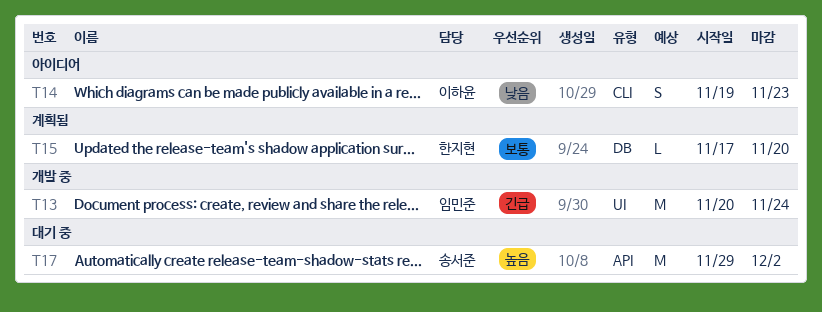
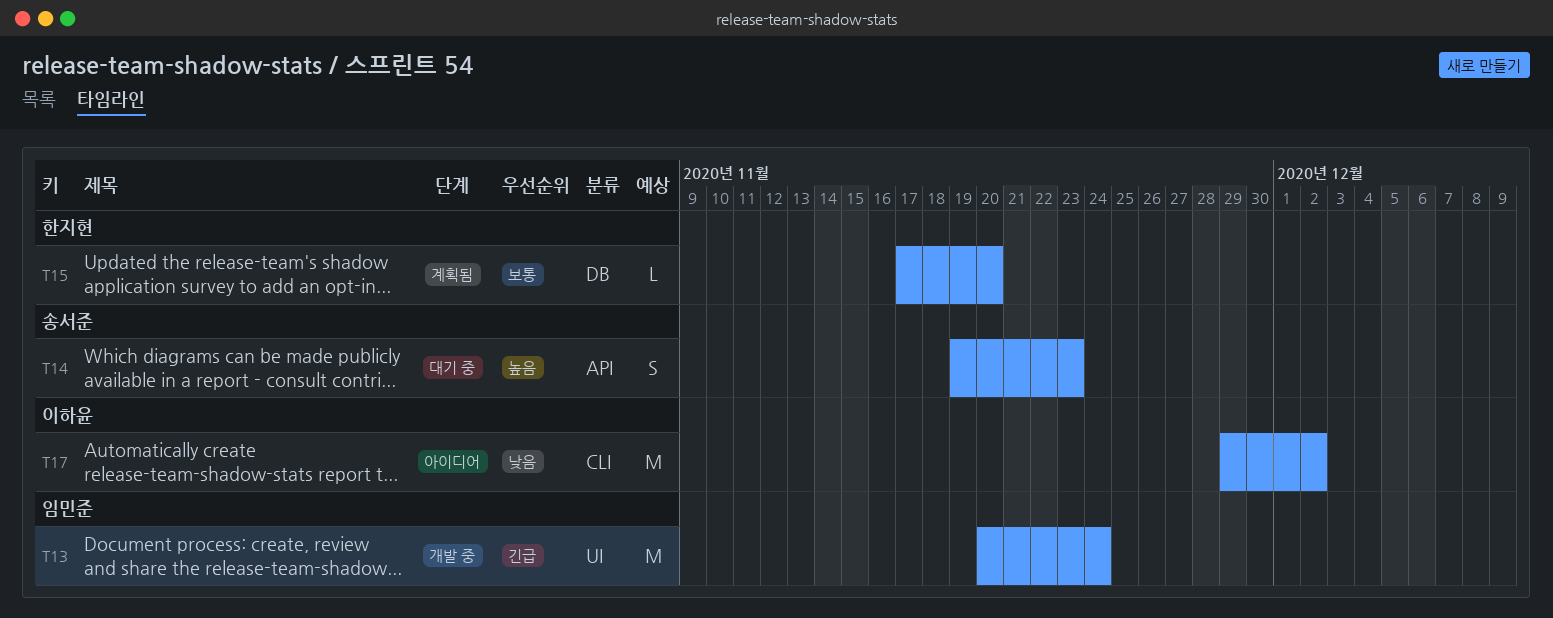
T14, status: 아이디어 -> 대기 중
T14, owner: 이하윤 -> 송서준
T14, priority: 낮음 -> 높음
T14, label: CLI -> API
T17, status: 대기 중 -> 아이디어
T17, owner: 송서준 -> 이하윤
T17, priority: 높음 -> 낮음
T17, label: API -> CLI

